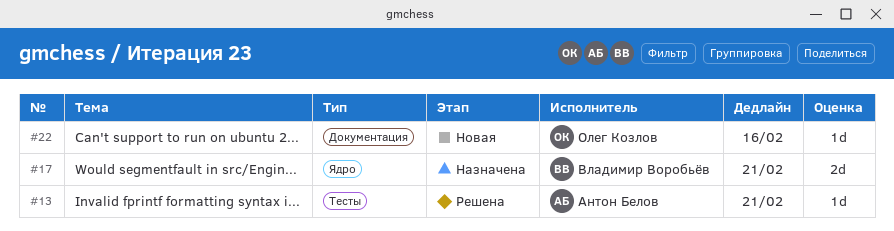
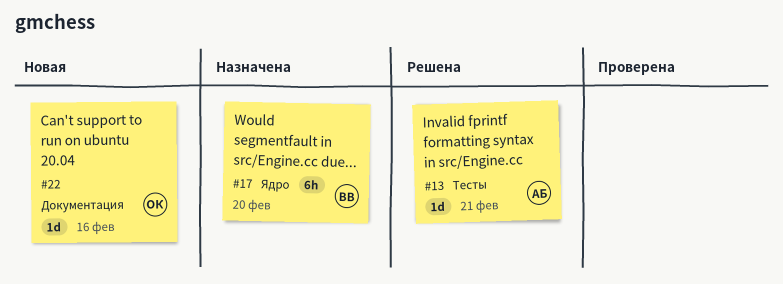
#17, estimate: 2d -> 6h
#17, due: Feb 21 -> Feb 20

